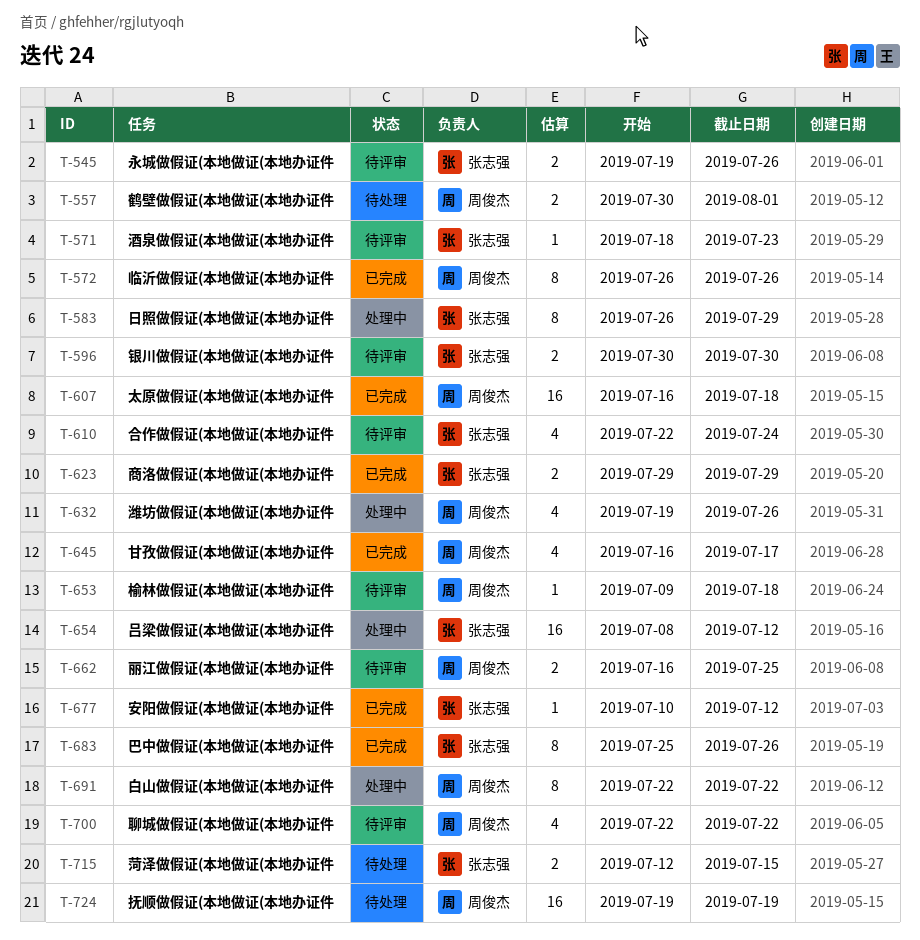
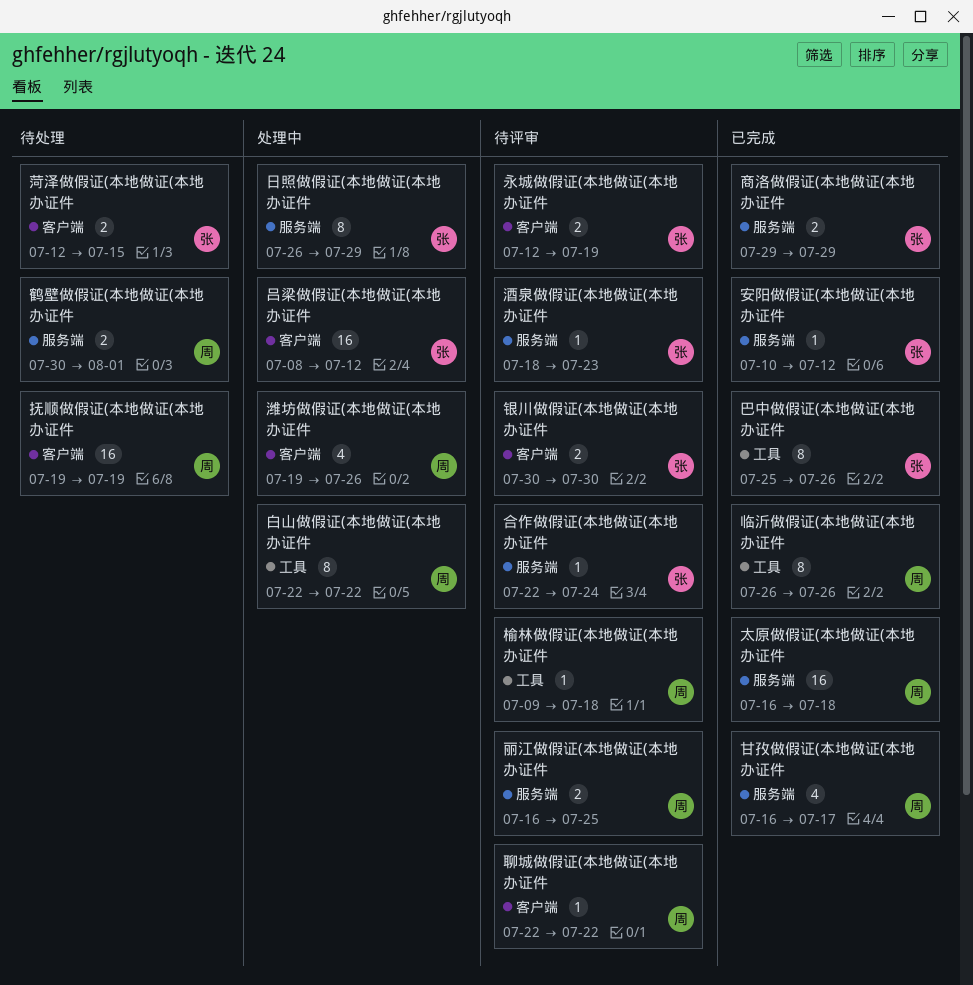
合作做假证(本地做证(本地办证件, estimate: 4 -> 1
永城做假证(本地做证(本地办证件, start: Jul 19 -> Jul 12
永城做假证(本地做证(本地办证件, due: Jul 26 -> Jul 19
聊城做假证(本地做证(本地办证件, estimate: 4 -> 1

